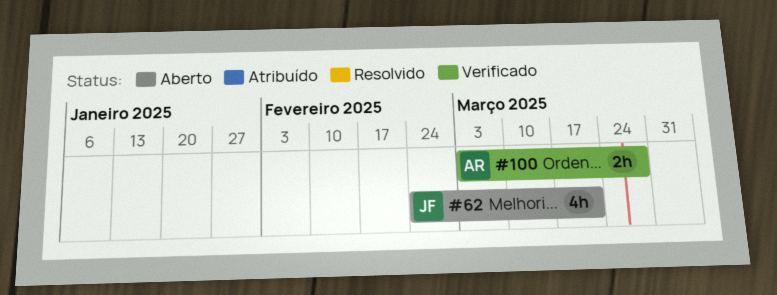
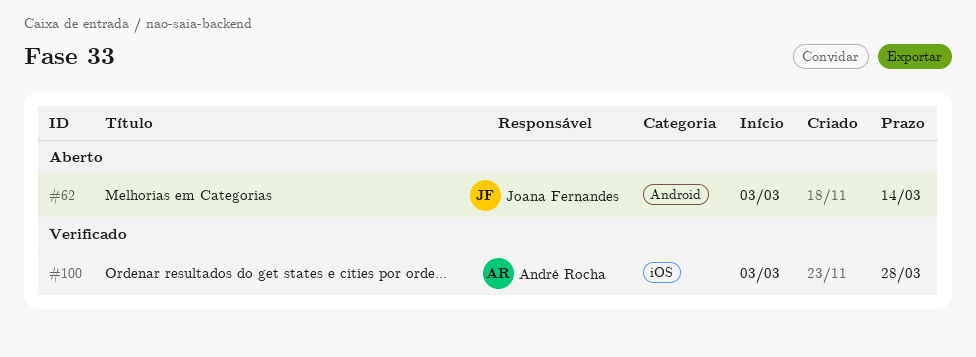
#62, start: Feb 24 -> Mar 3
#62, due: Mar 21 -> Mar 14

